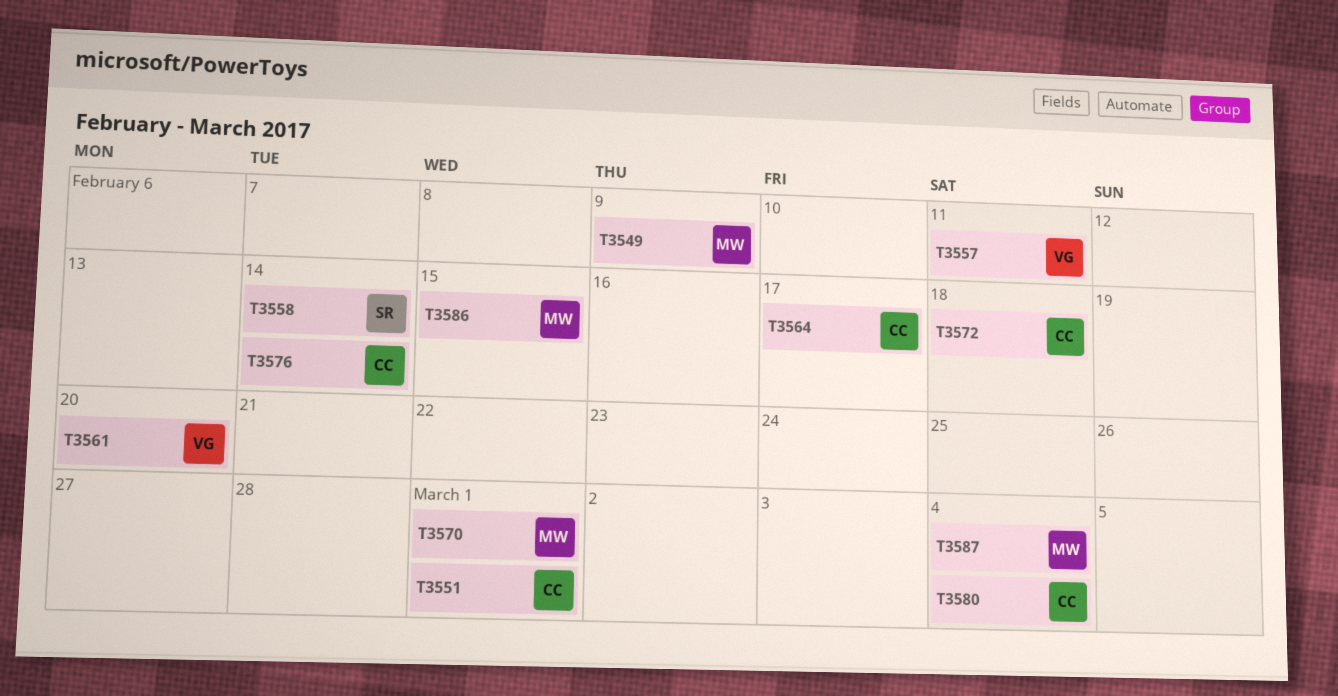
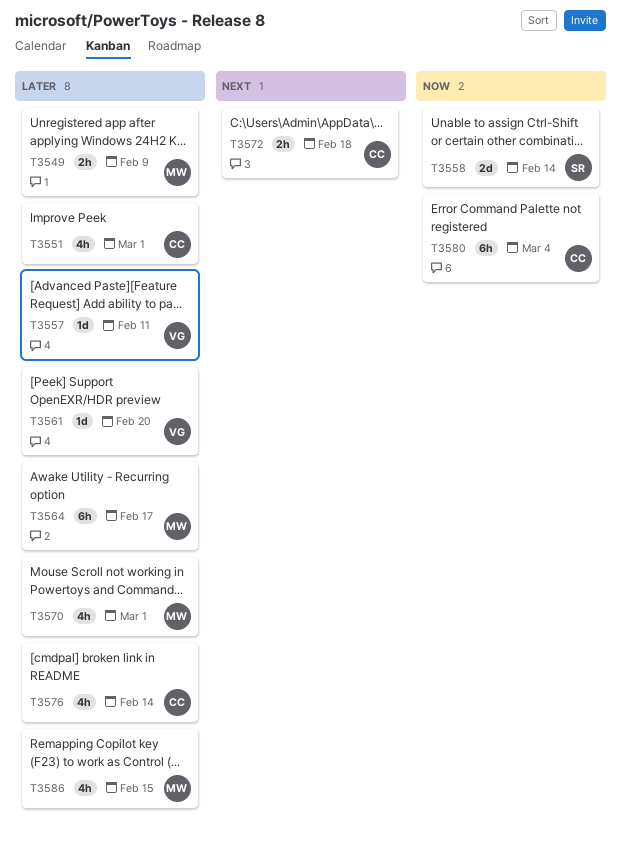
T3564, owner: CC -> MW
T3587: present -> none

